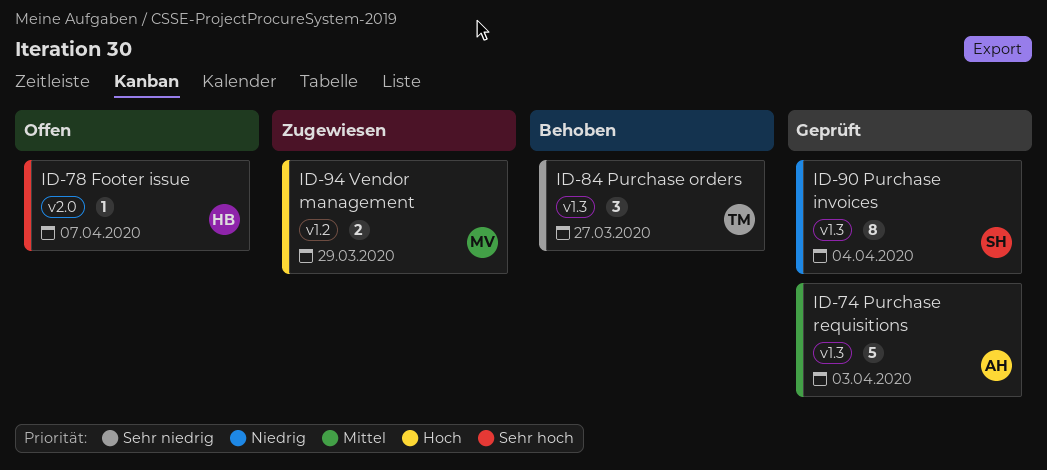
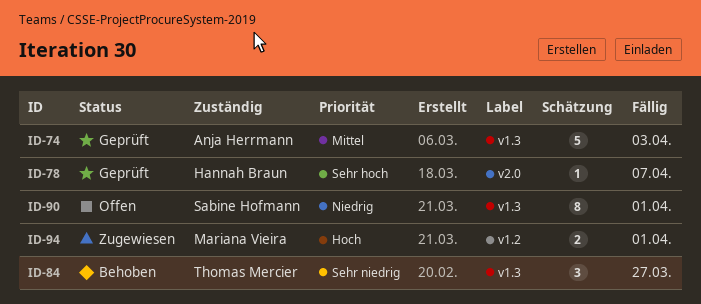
ID-78, status: Offen -> Geprüft
ID-90, status: Geprüft -> Offen
ID-90, due: Apr 4 -> Apr 1
ID-94, due: Mar 29 -> Apr 1

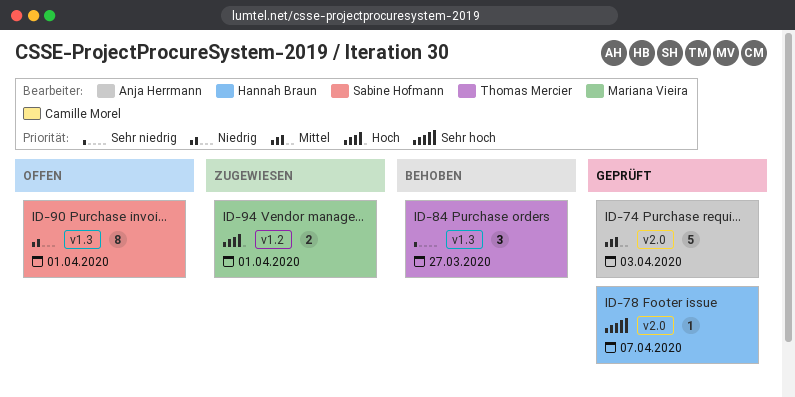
ID-74, label: v1.3 -> v2.0

